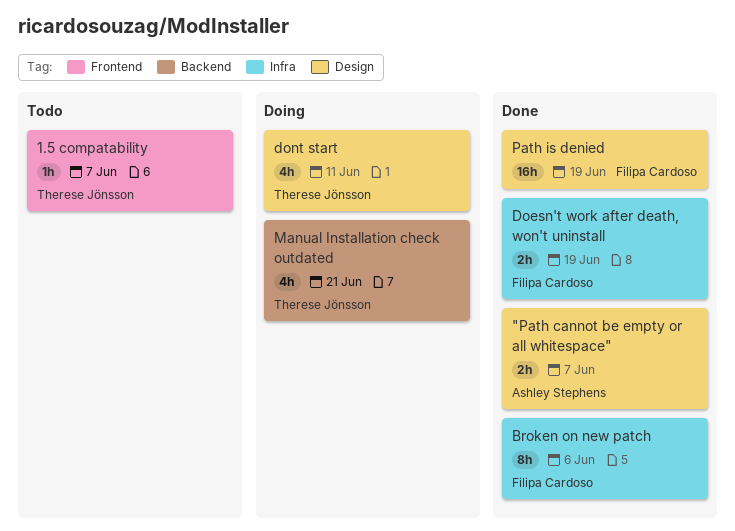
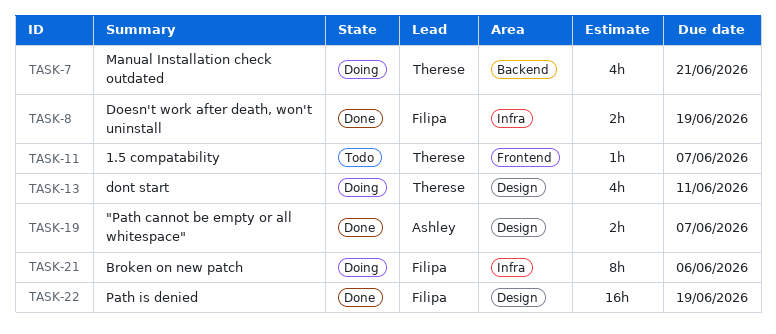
Broken on new patch, status: Done -> Doing

